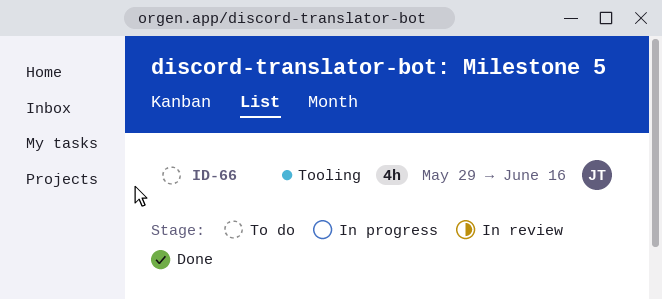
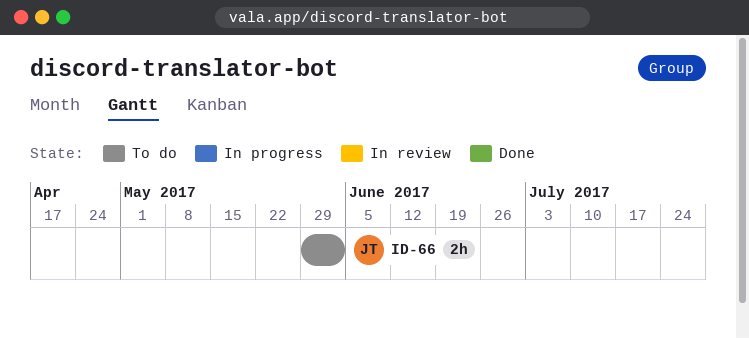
ID-66, estimate: 4h -> 2h
ID-66, due: Jun 16 -> Jun 2

